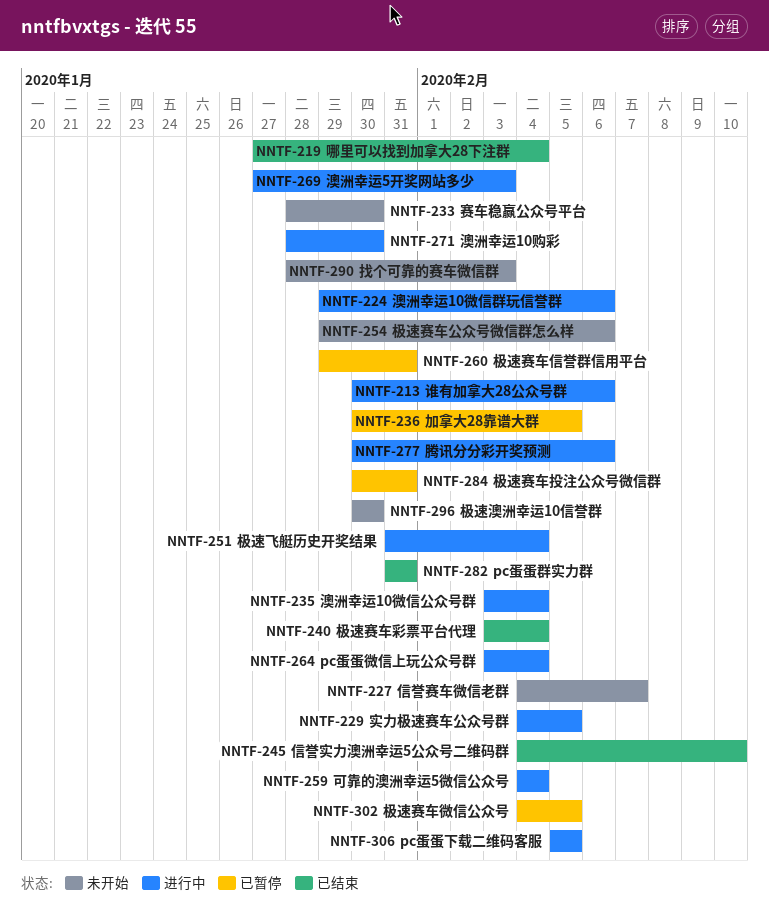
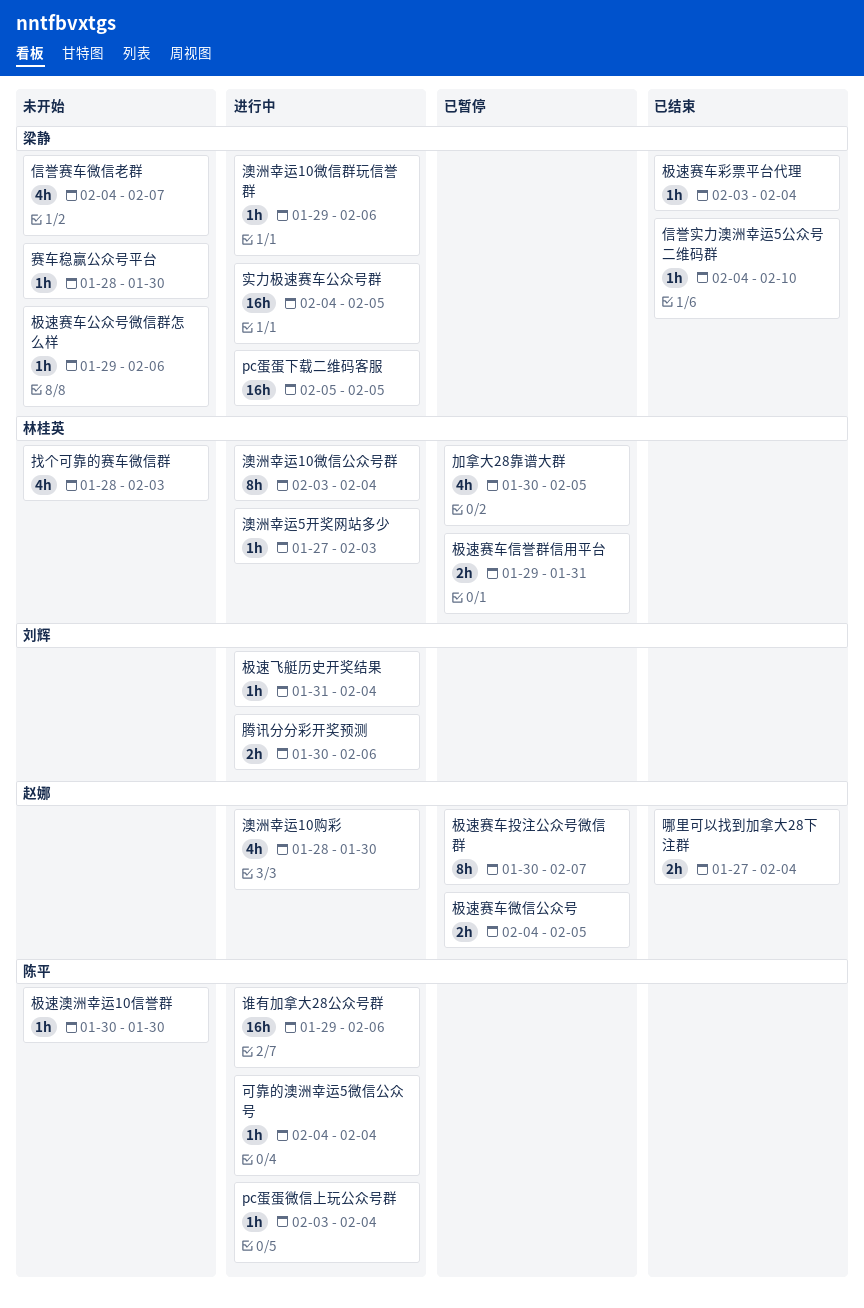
pc蛋蛋群实力群: present -> none
极速赛车投注公众号微信群, due: Jan 31 -> Feb 7
谁有加拿大28公众号群, start: Jan 30 -> Jan 29

